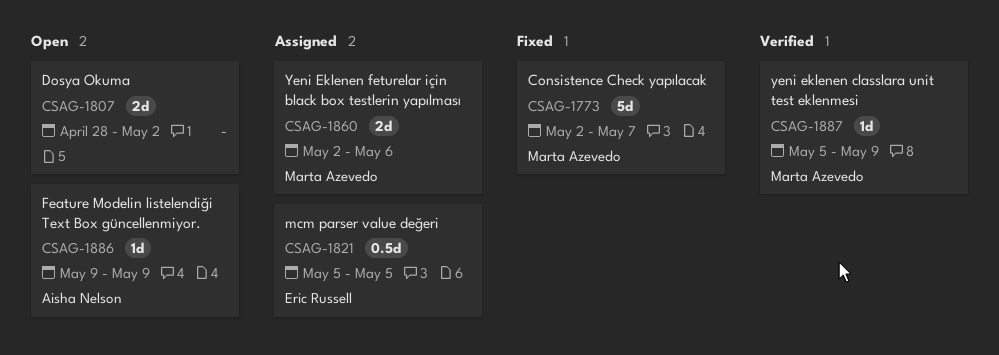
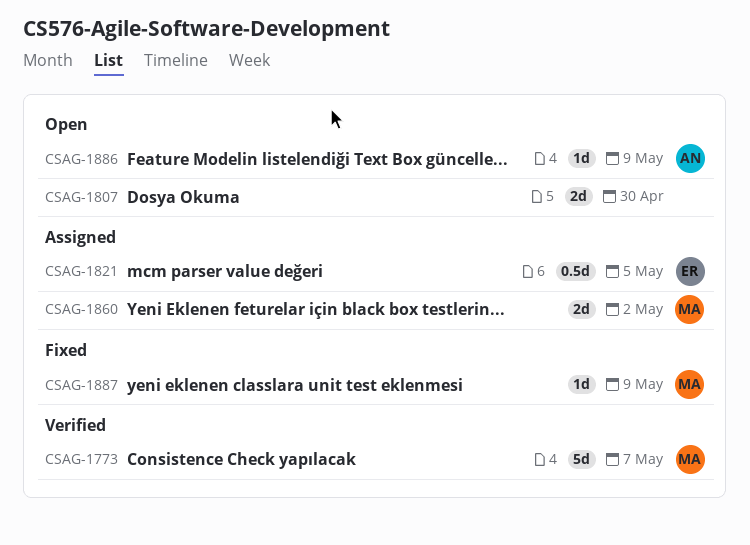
CSAG-1773, status: Fixed -> Verified
CSAG-1807, due: May 2 -> Apr 30
CSAG-1860, due: May 6 -> May 2
CSAG-1887, status: Verified -> Fixed

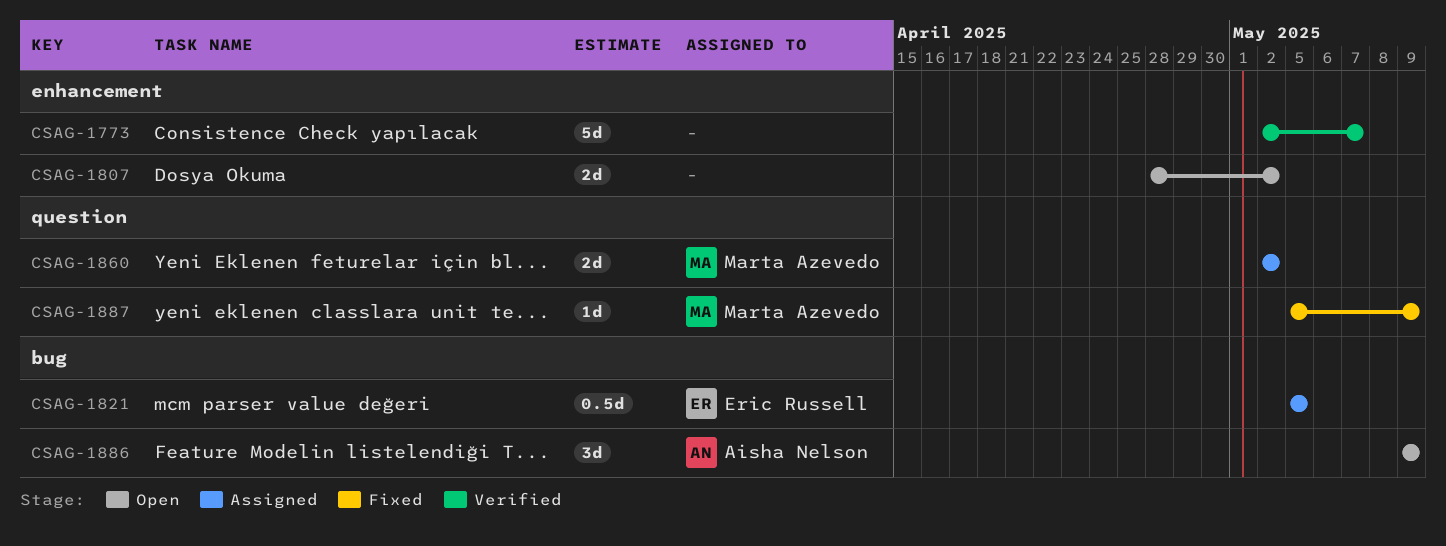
CSAG-1773, owner: Marta Azevedo -> none
CSAG-1807, due: Apr 30 -> May 2
CSAG-1886, estimate: 1d -> 3d

